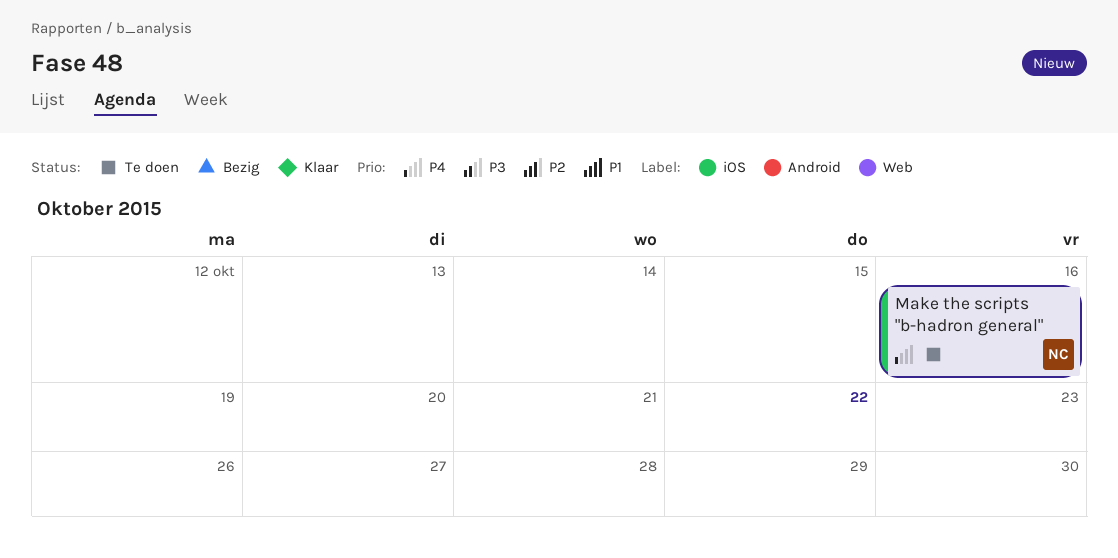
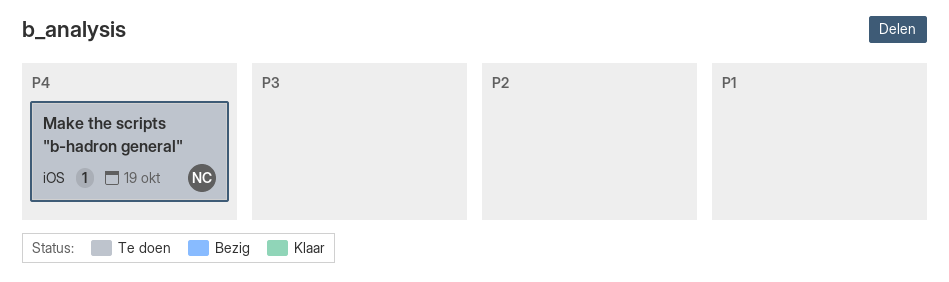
Make the scripts "b-hadron general", due: Oct 16 -> Oct 19

